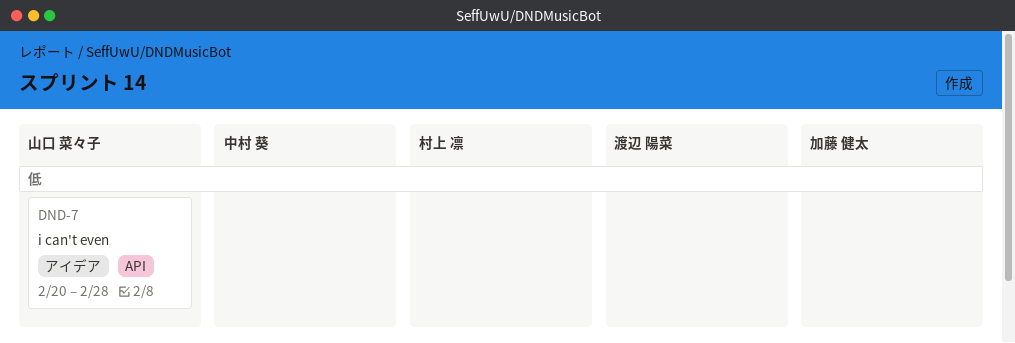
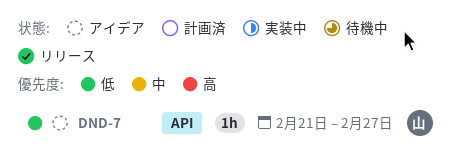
DND-7, start: Feb 20 -> Feb 21
DND-7, due: Feb 28 -> Feb 27

